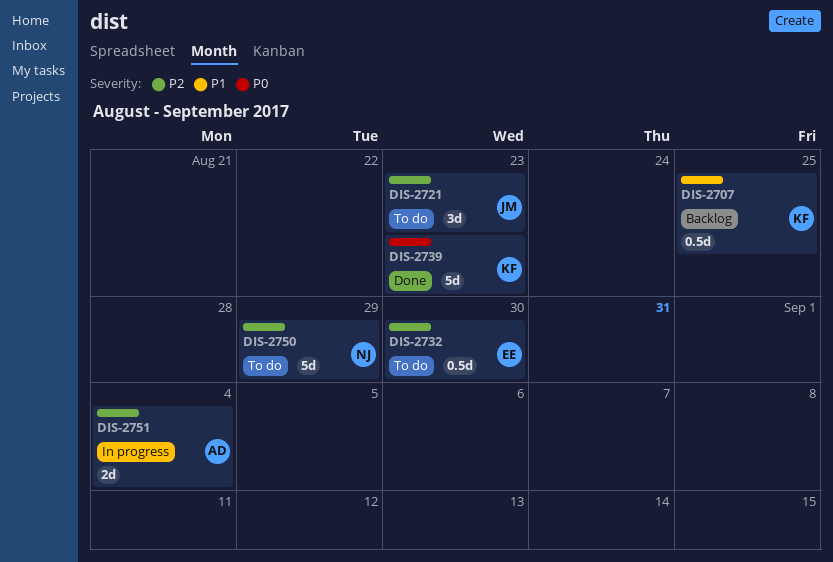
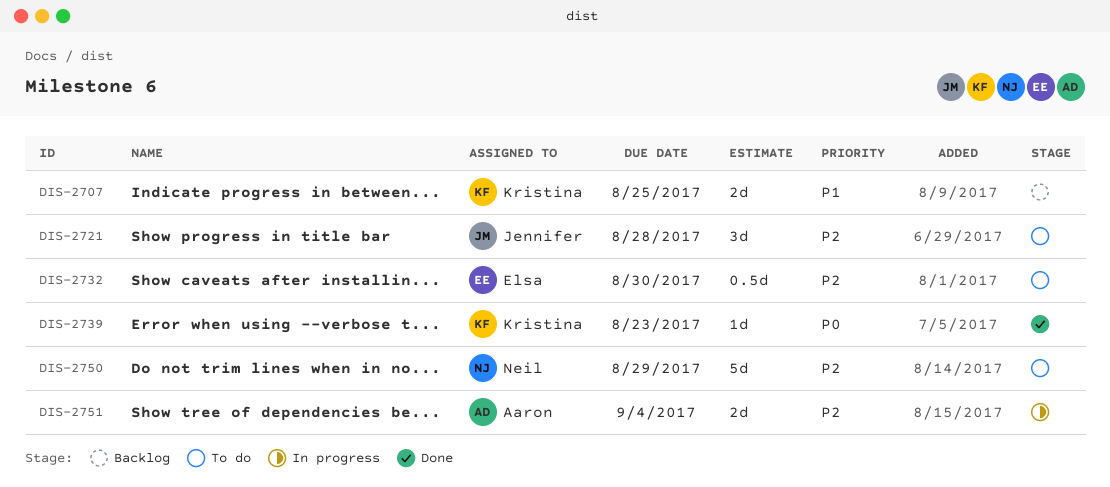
DIS-2707, estimate: 0.5d -> 2d
DIS-2721, due: Aug 23 -> Aug 28
DIS-2739, estimate: 5d -> 1d

